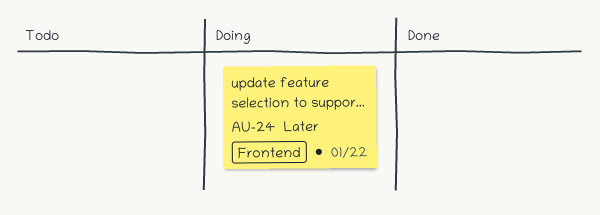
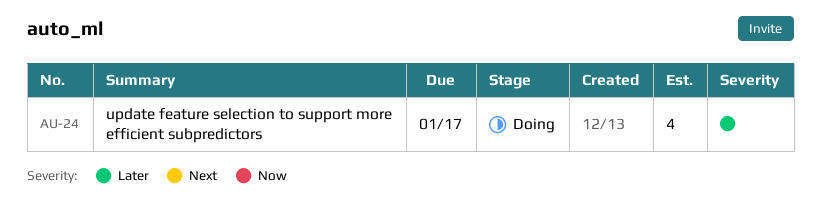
AU-24, estimate: 1 -> 4
AU-24, due: Jan 22 -> Jan 17

